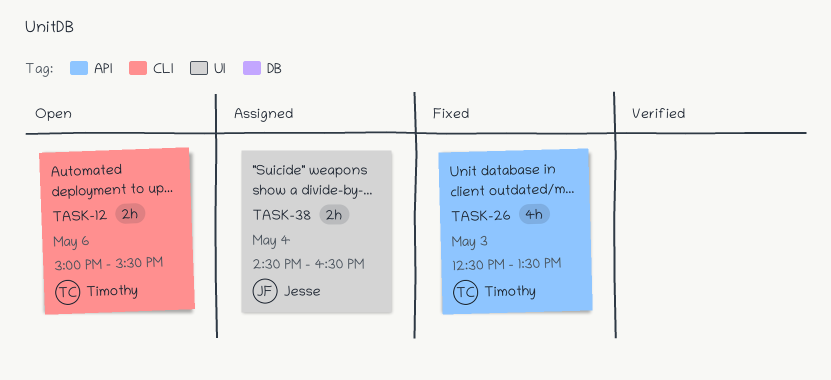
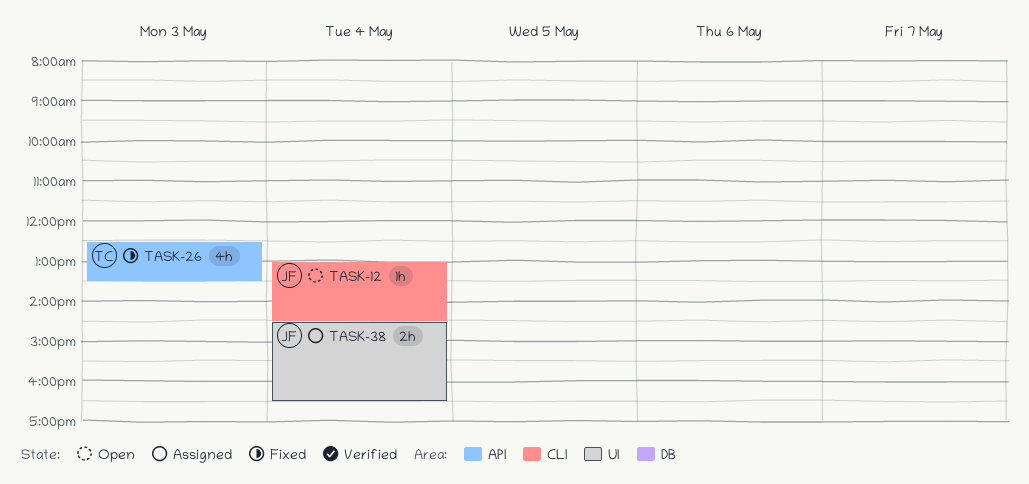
TASK-12, owner: Timothy -> Jesse
TASK-12, estimate: 2h -> 1h
TASK-12, day: May 6 -> May 4
TASK-12, begins: 15:00 -> 13:00
TASK-12, ends: 15:30 -> 14:30

